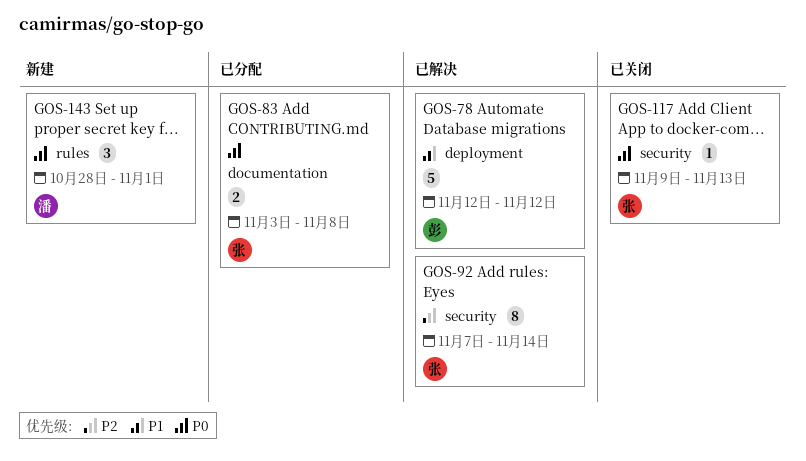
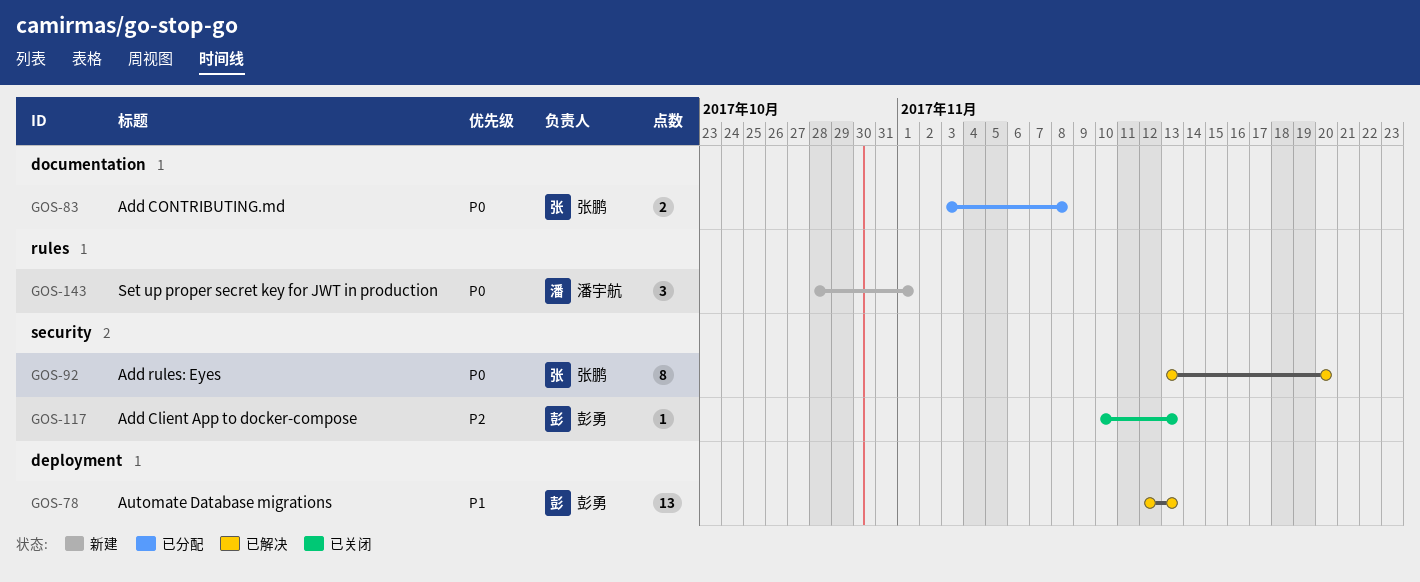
GOS-78, estimate: 5 -> 13
GOS-78, due: Nov 12 -> Nov 13
GOS-92, priority: P2 -> P0
GOS-92, start: Nov 7 -> Nov 13
GOS-92, due: Nov 14 -> Nov 20
GOS-117, owner: 张鹏 -> 彭勇
GOS-117, priority: P0 -> P2
GOS-117, start: Nov 9 -> Nov 10

